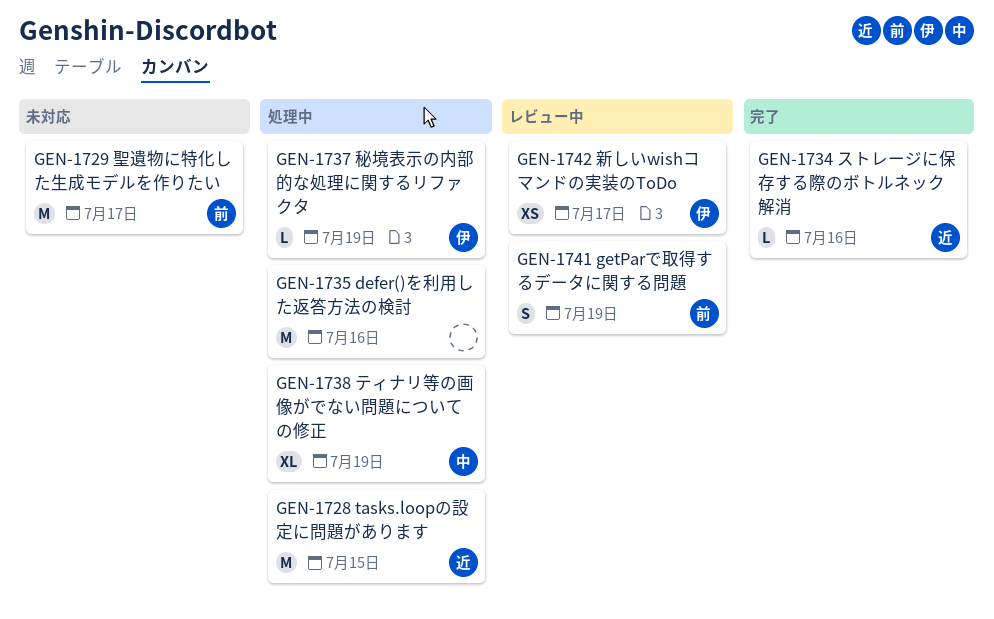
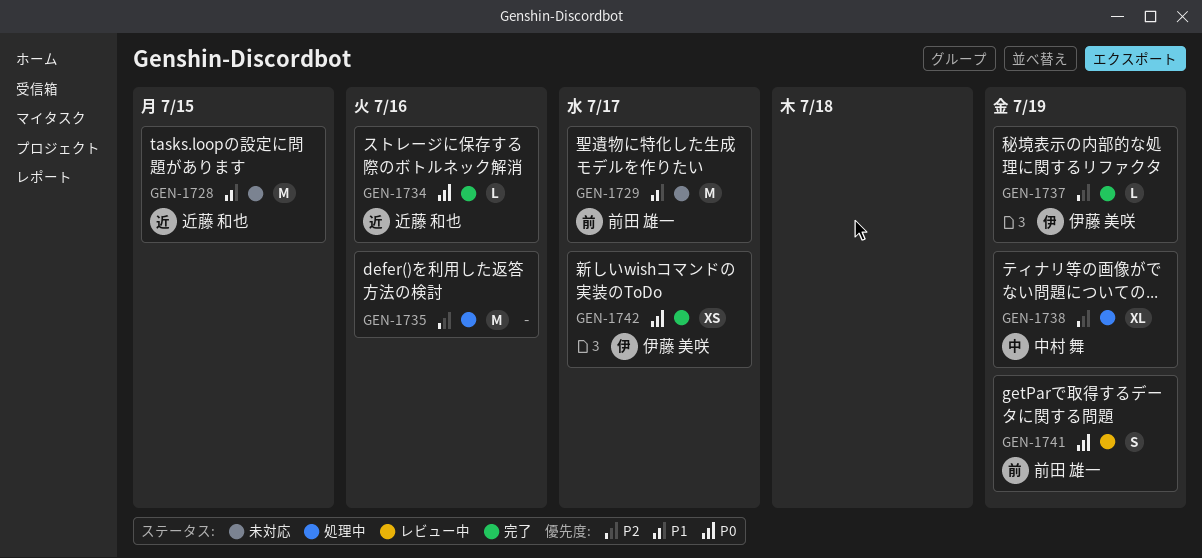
GEN-1728, status: 処理中 -> 未対応
GEN-1737, status: 処理中 -> 完了
GEN-1742, status: レビュー中 -> 完了

